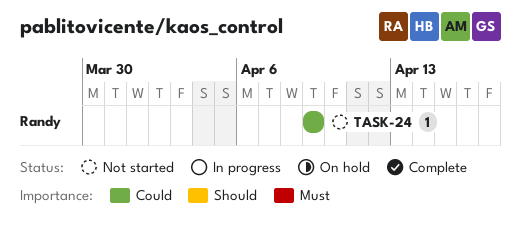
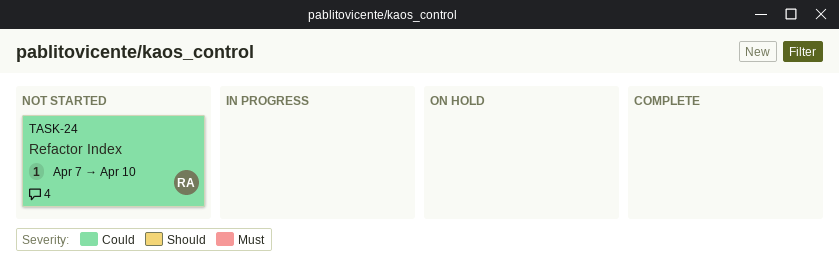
TASK-24, start: Apr 9 -> Apr 7
TASK-24, due: Apr 9 -> Apr 10

